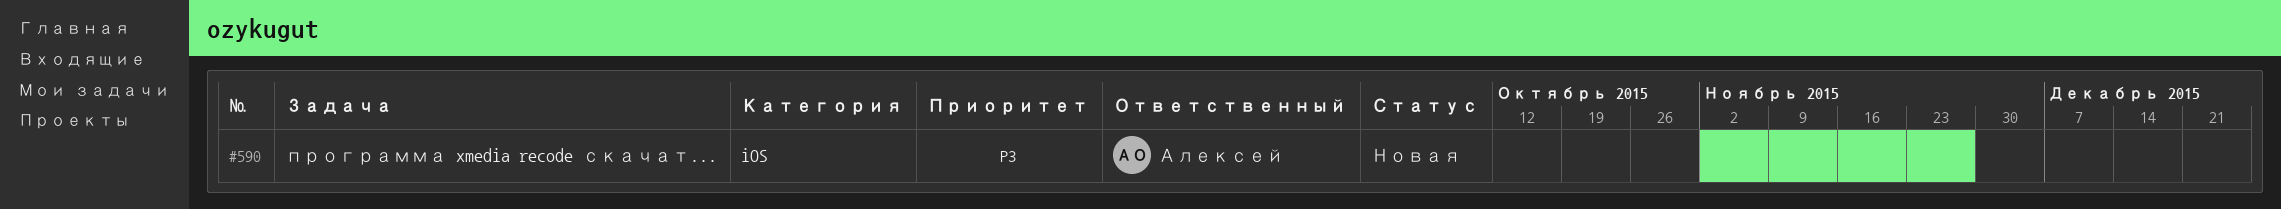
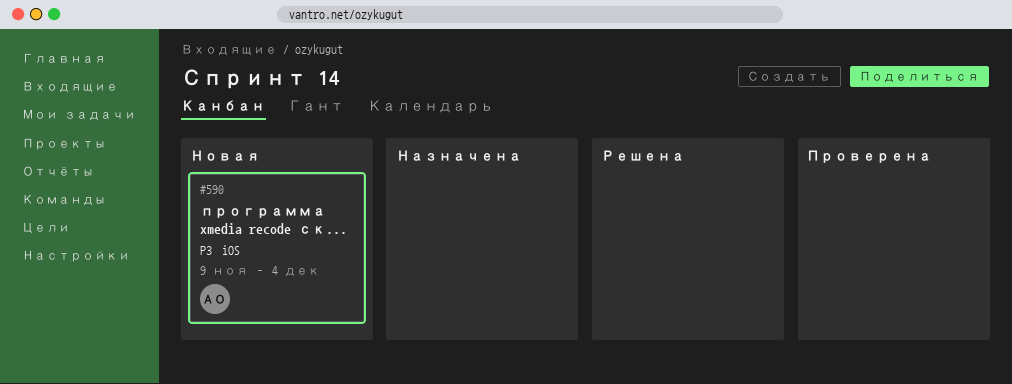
#590, start: Nov 2 -> Nov 9
#590, due: Nov 27 -> Dec 4

